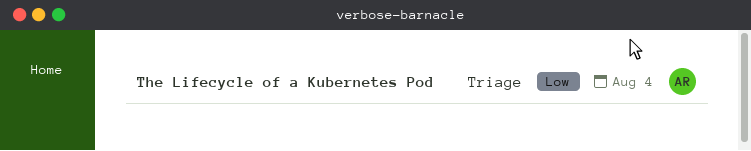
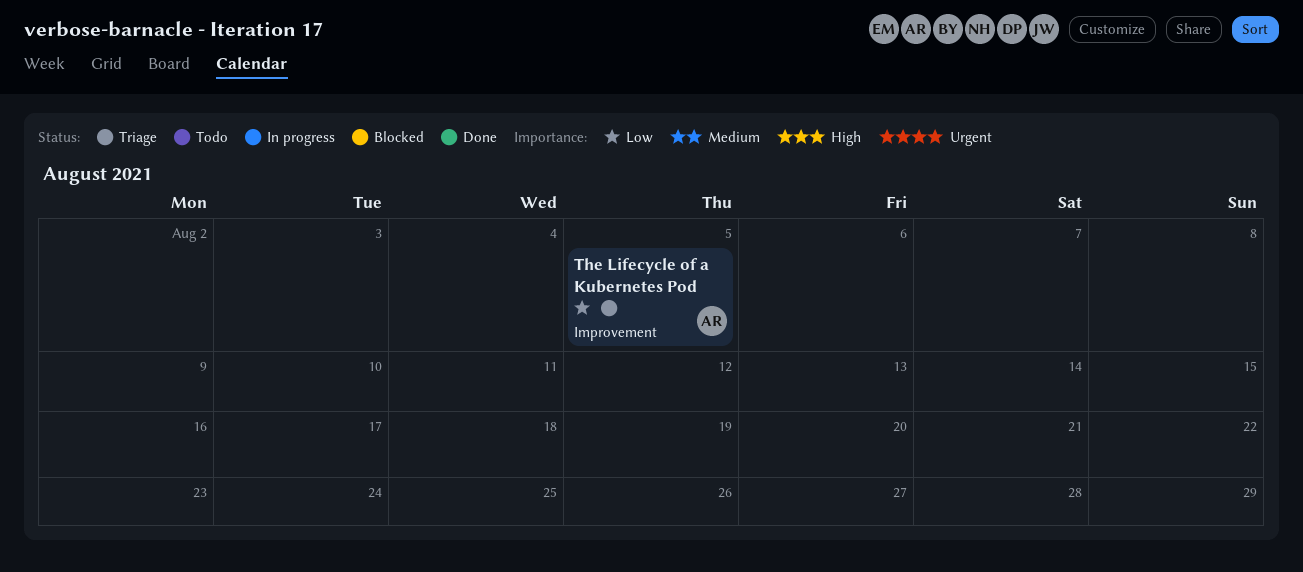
The Lifecycle of a Kubernetes Pod, due: Aug 4 -> Aug 5

